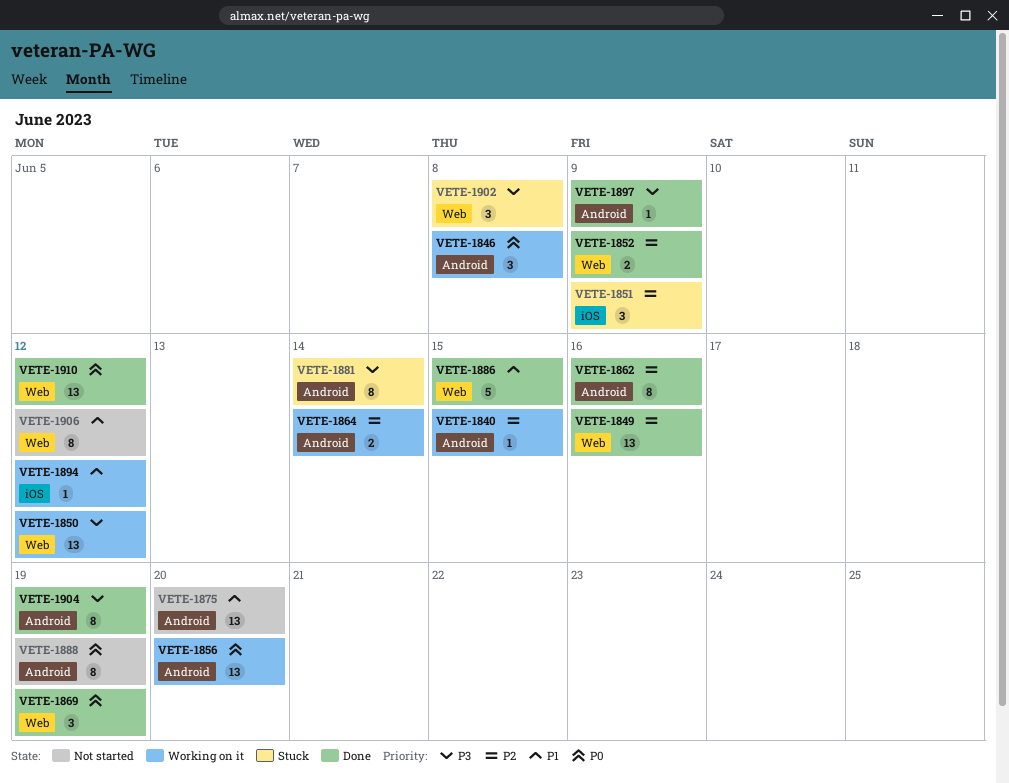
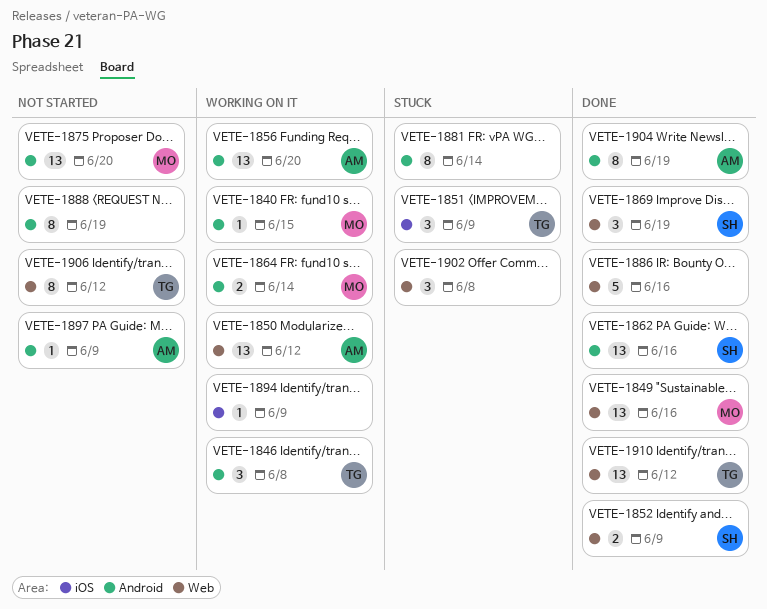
VETE-1862, estimate: 8 -> 13
VETE-1886, due: Jun 15 -> Jun 16
VETE-1894, due: Jun 12 -> Jun 9
VETE-1897, status: Done -> Not started

